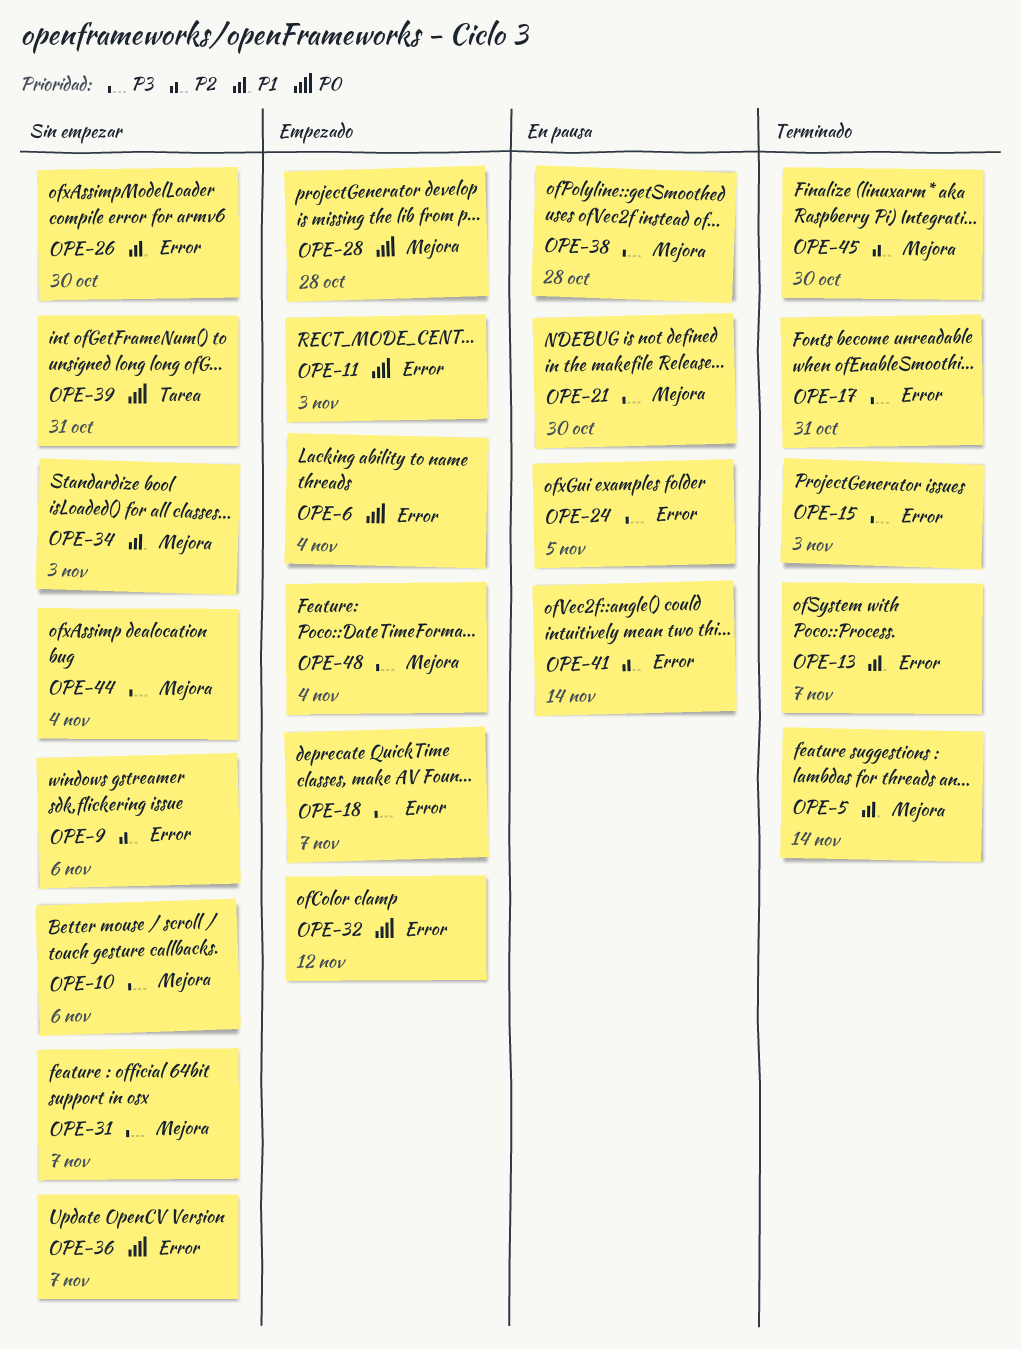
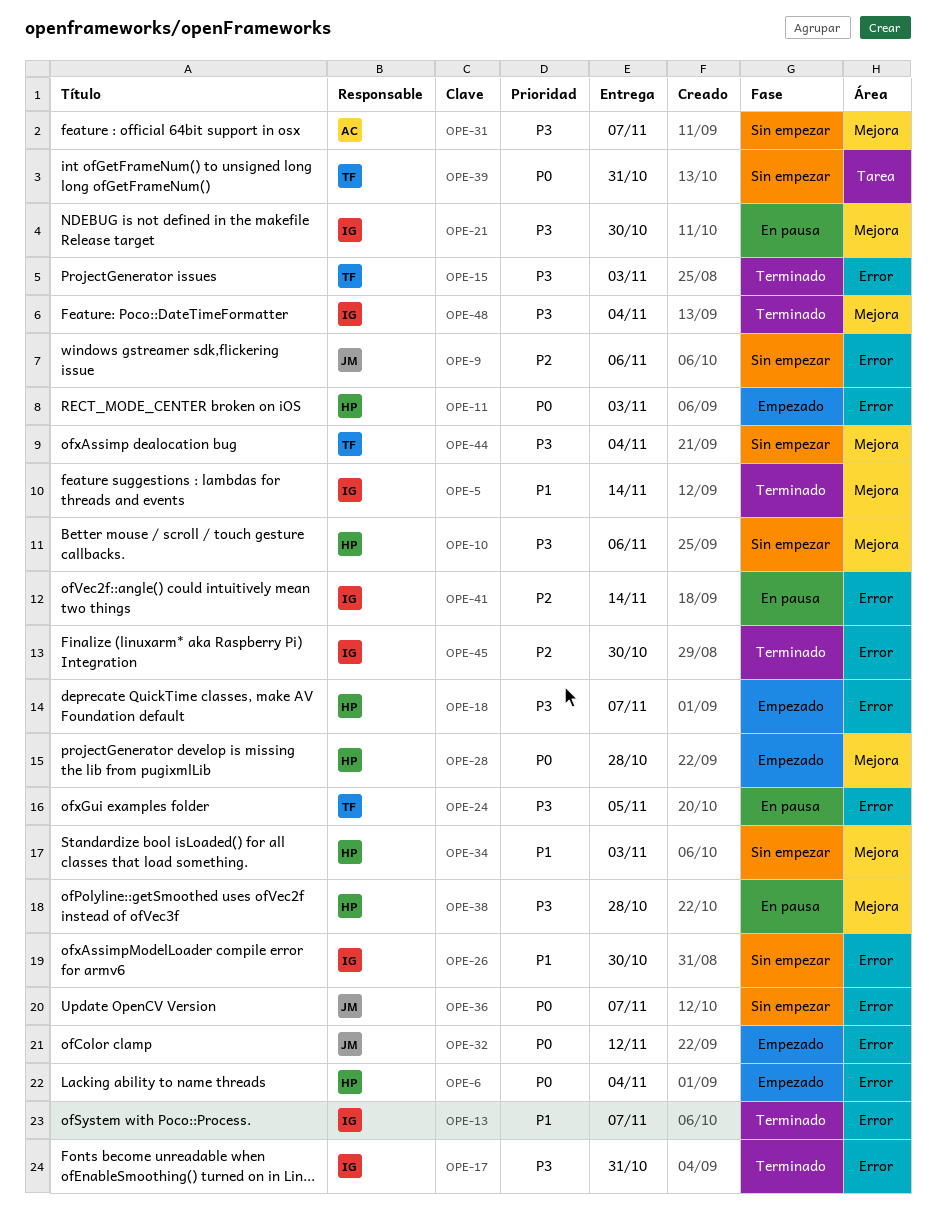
OPE-45, label: Mejora -> Error
OPE-48, status: Empezado -> Terminado

